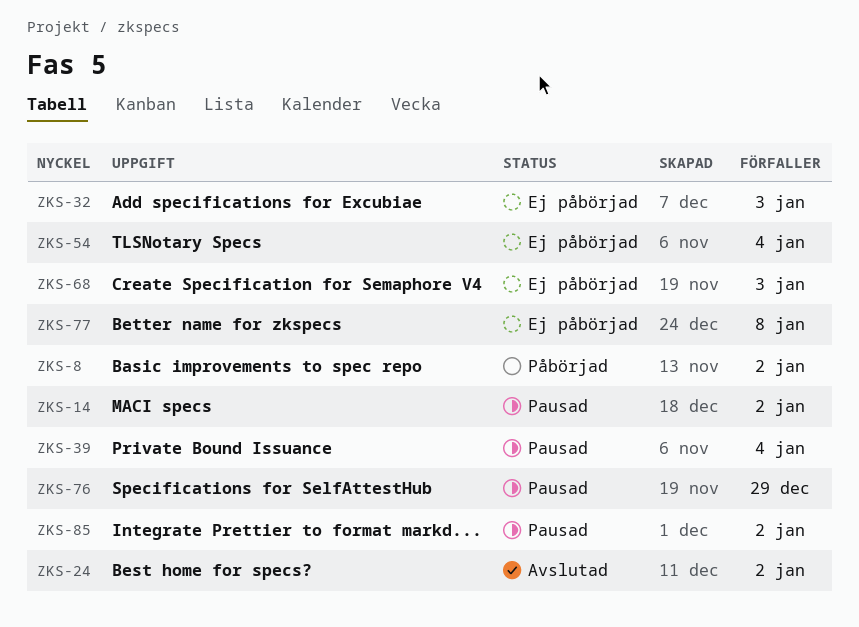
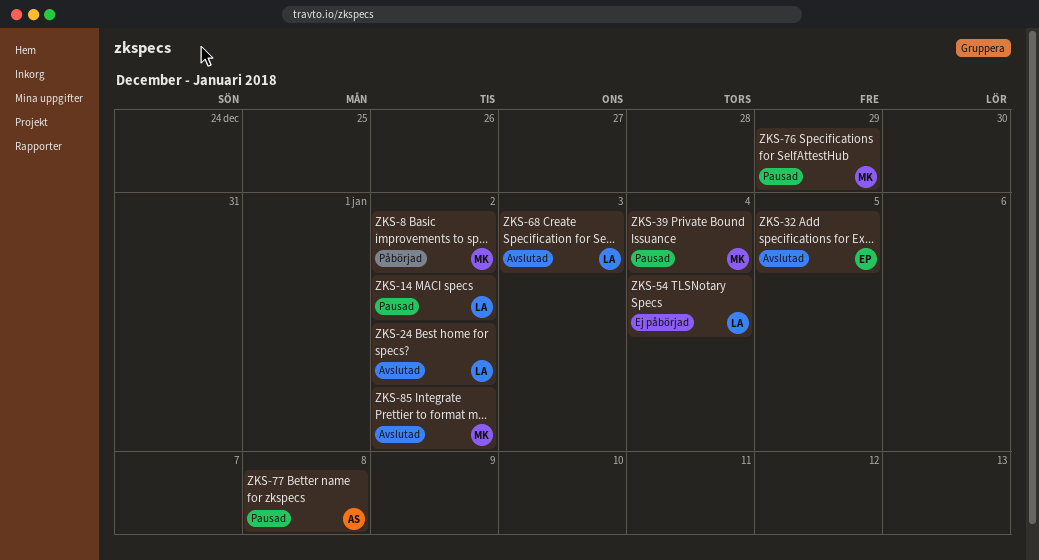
ZKS-32, status: Ej påbörjad -> Avslutad
ZKS-32, due: Jan 3 -> Jan 5
ZKS-68, status: Ej påbörjad -> Avslutad
ZKS-77, status: Ej påbörjad -> Pausad
ZKS-85, status: Pausad -> Avslutad

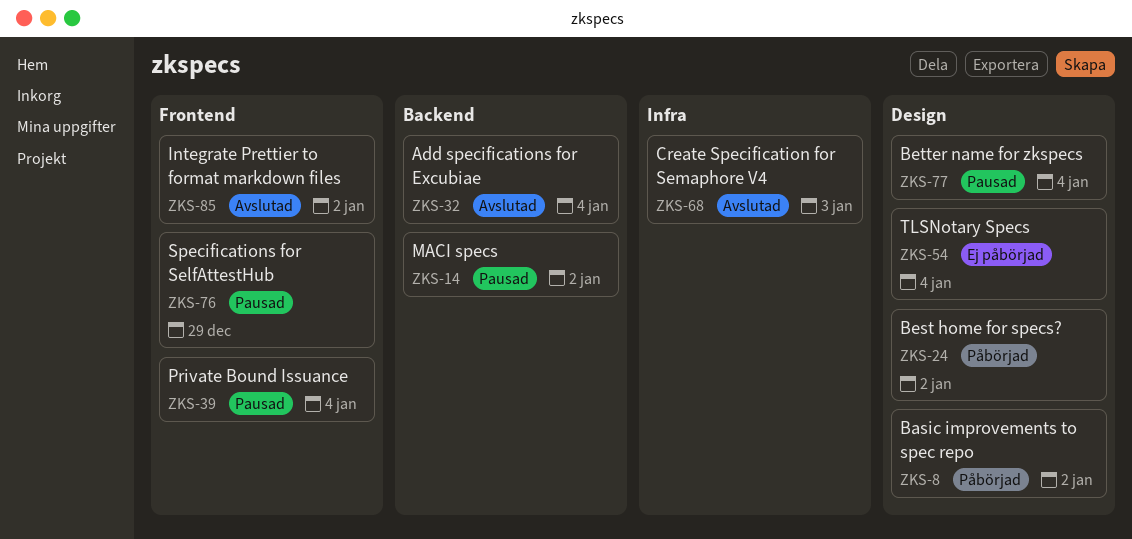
ZKS-24, status: Avslutad -> Påbörjad
ZKS-32, due: Jan 5 -> Jan 4
ZKS-77, due: Jan 8 -> Jan 4

